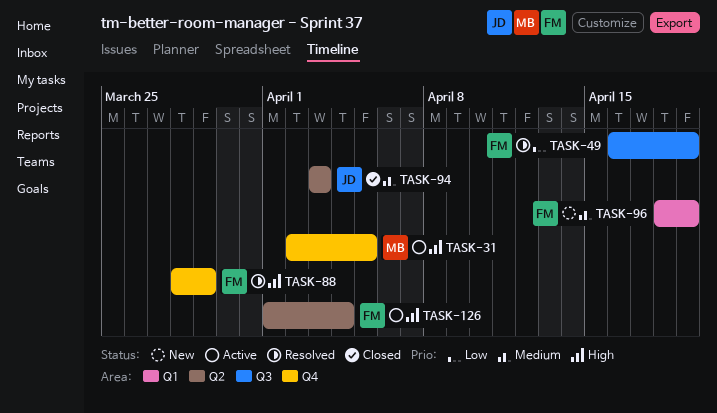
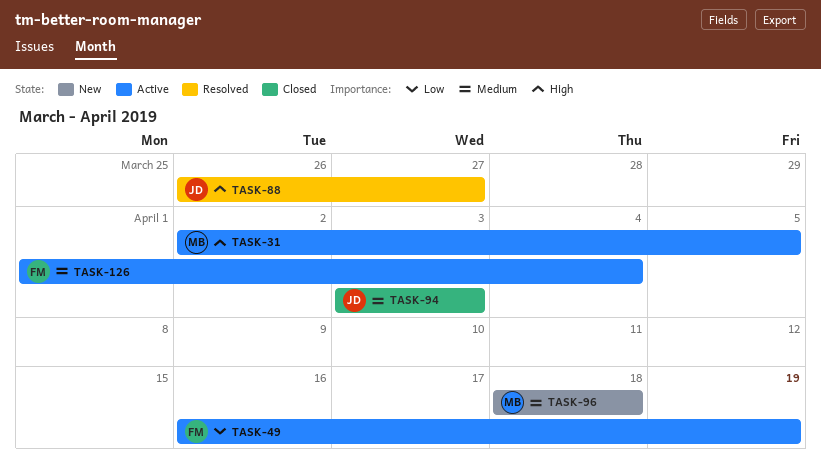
TASK-49, status: Resolved -> Active
TASK-88, owner: FM -> JD
TASK-88, start: Mar 28 -> Mar 26
TASK-88, due: Mar 29 -> Mar 27
TASK-96, owner: FM -> MB
TASK-96, due: Apr 19 -> Apr 18
TASK-126, priority: High -> Medium

